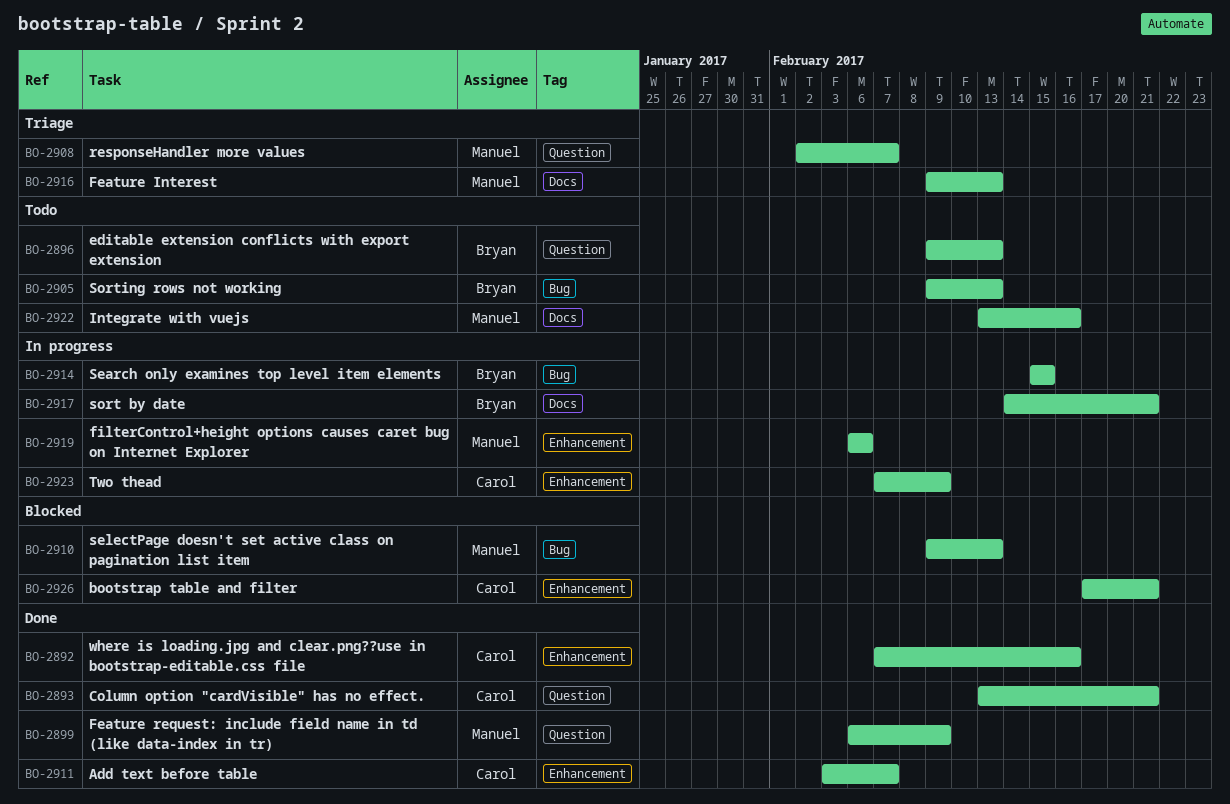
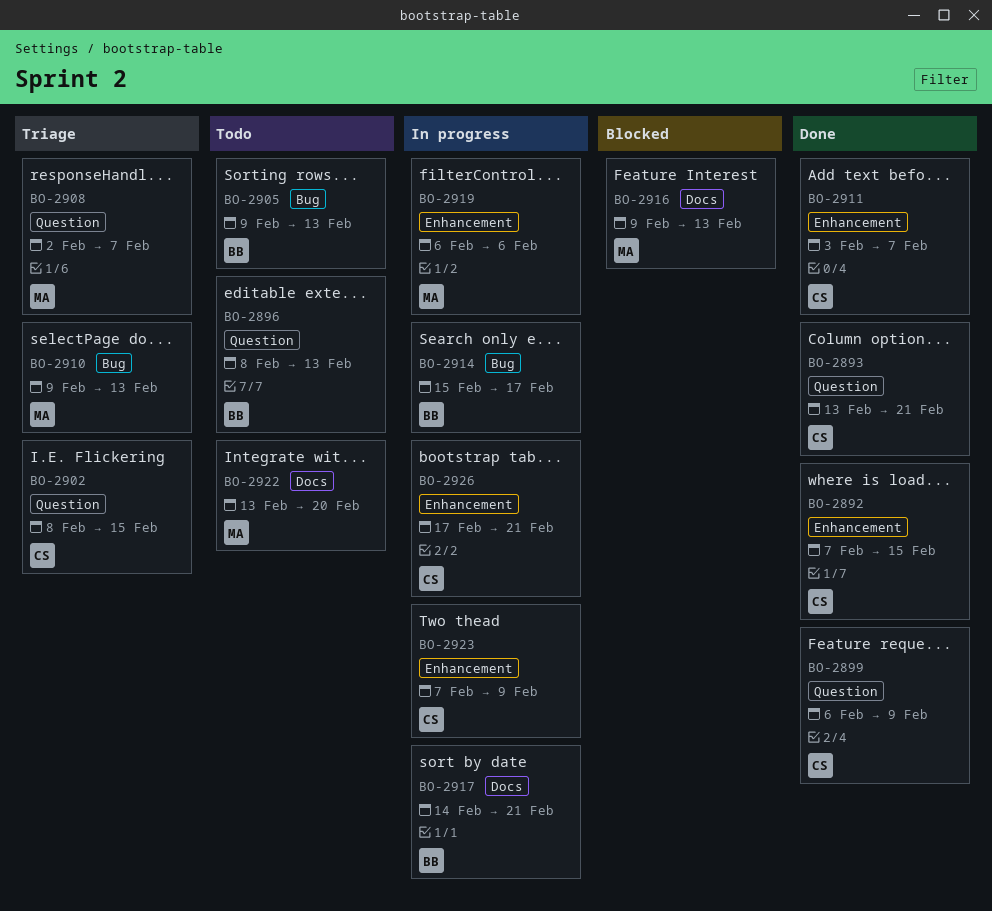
BO-2892, due: Feb 16 -> Feb 15
BO-2896, start: Feb 9 -> Feb 8
BO-2899, owner: Manuel -> Carol
BO-2902: none -> present
BO-2910, status: Blocked -> Triage
BO-2914, due: Feb 15 -> Feb 17
BO-2916, status: Triage -> Blocked
BO-2922, due: Feb 16 -> Feb 20
BO-2926, status: Blocked -> In progress

